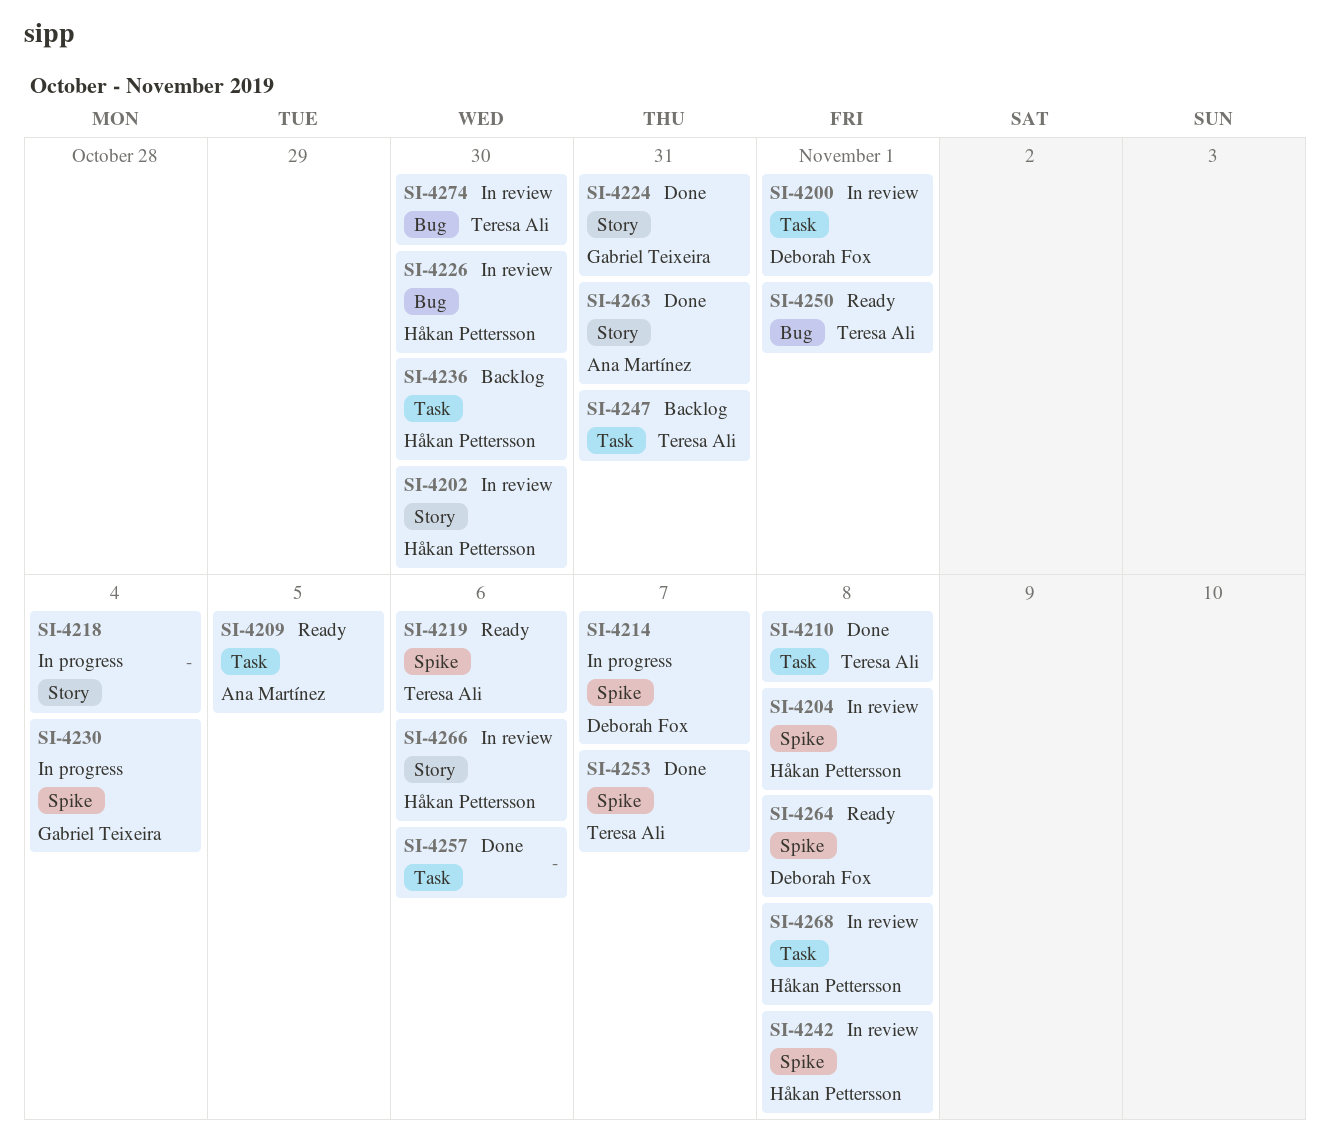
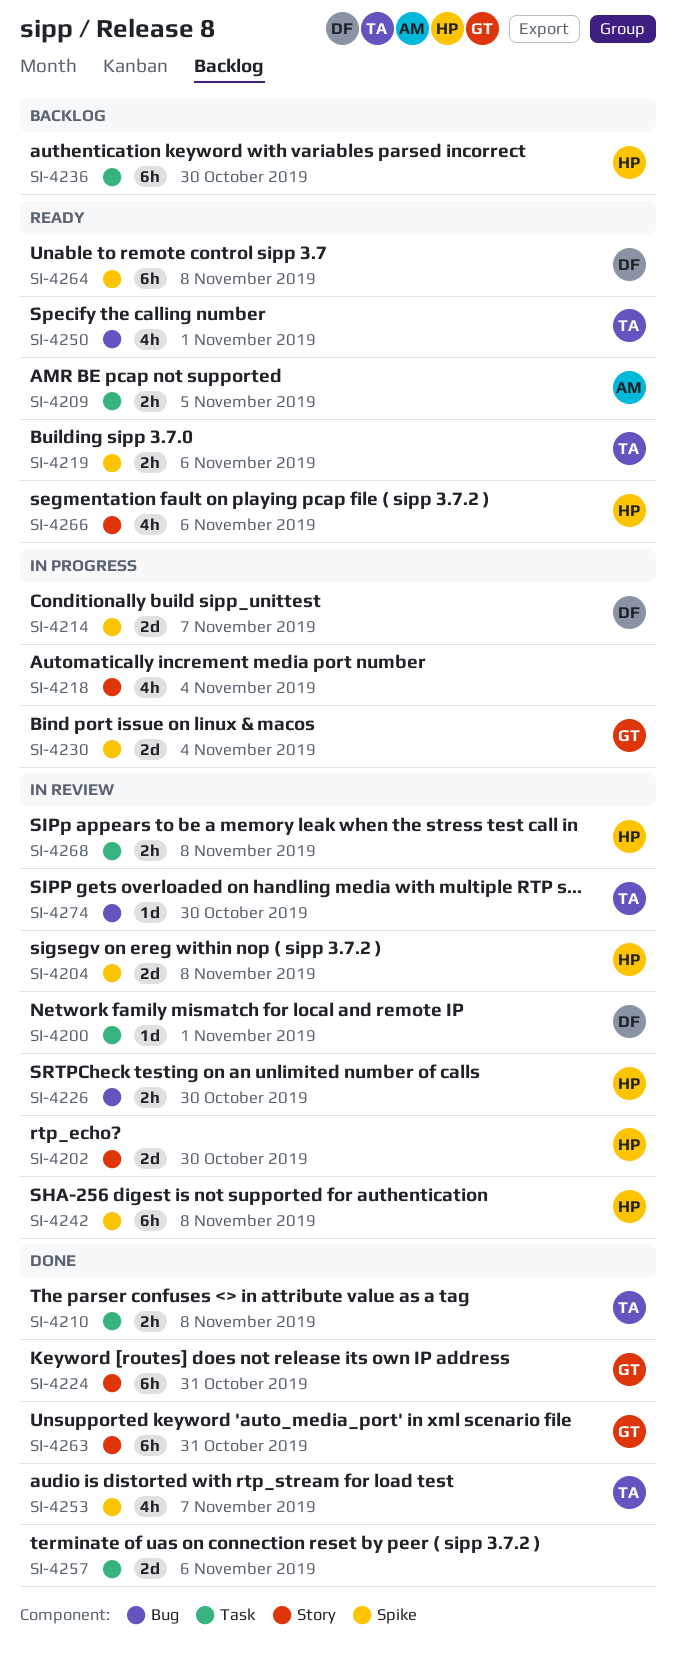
SI-4247: present -> none
SI-4263, owner: Ana Martínez -> Gabriel Teixeira
SI-4266, status: In review -> Ready

